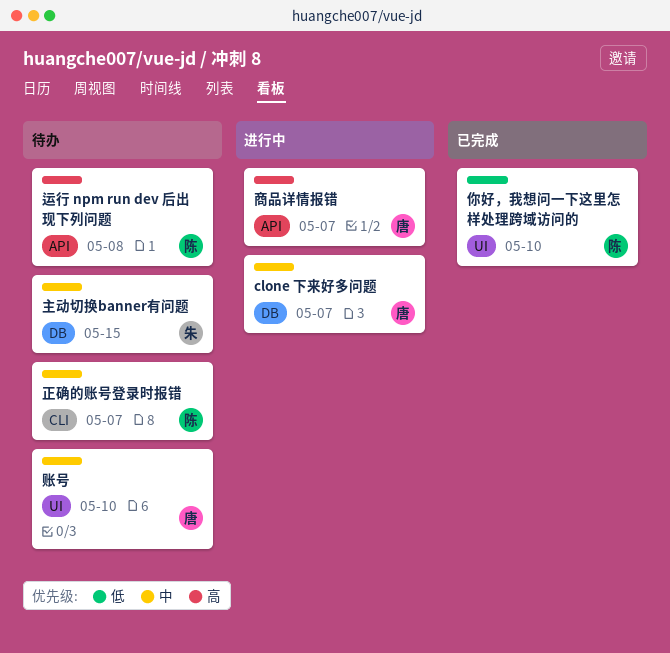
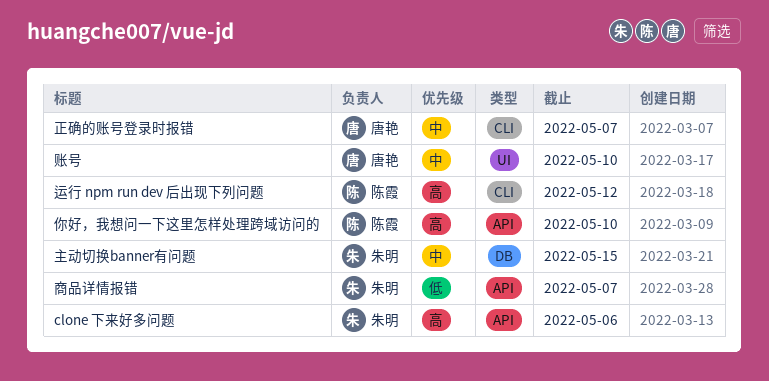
clone 下来好多问题, owner: 唐艳 -> 朱明
clone 下来好多问题, priority: 中 -> 高
clone 下来好多问题, label: DB -> API
clone 下来好多问题, due: May 7 -> May 6
你好，我想问一下这里怎样处理跨域访问的, priority: 低 -> 高
你好，我想问一下这里怎样处理跨域访问的, label: UI -> API
商品详情报错, owner: 唐艳 -> 朱明
商品详情报错, priority: 高 -> 低
正确的账号登录时报错, owner: 陈霞 -> 唐艳
运行 npm run dev 后出现下列问题, label: API -> CLI
运行 npm run dev 后出现下列问题, due: May 8 -> May 12

